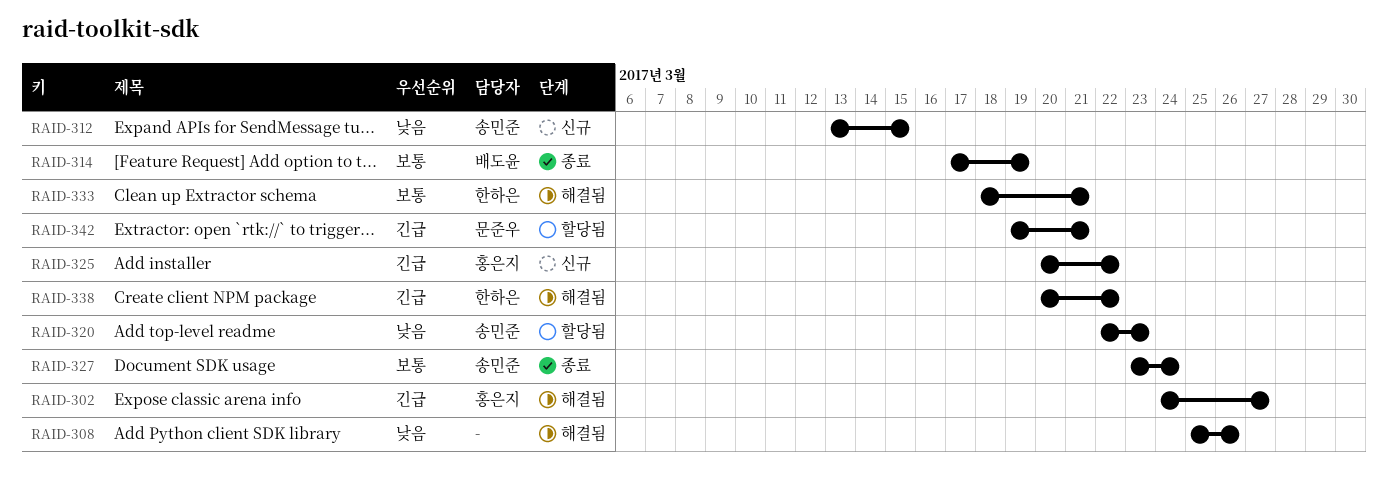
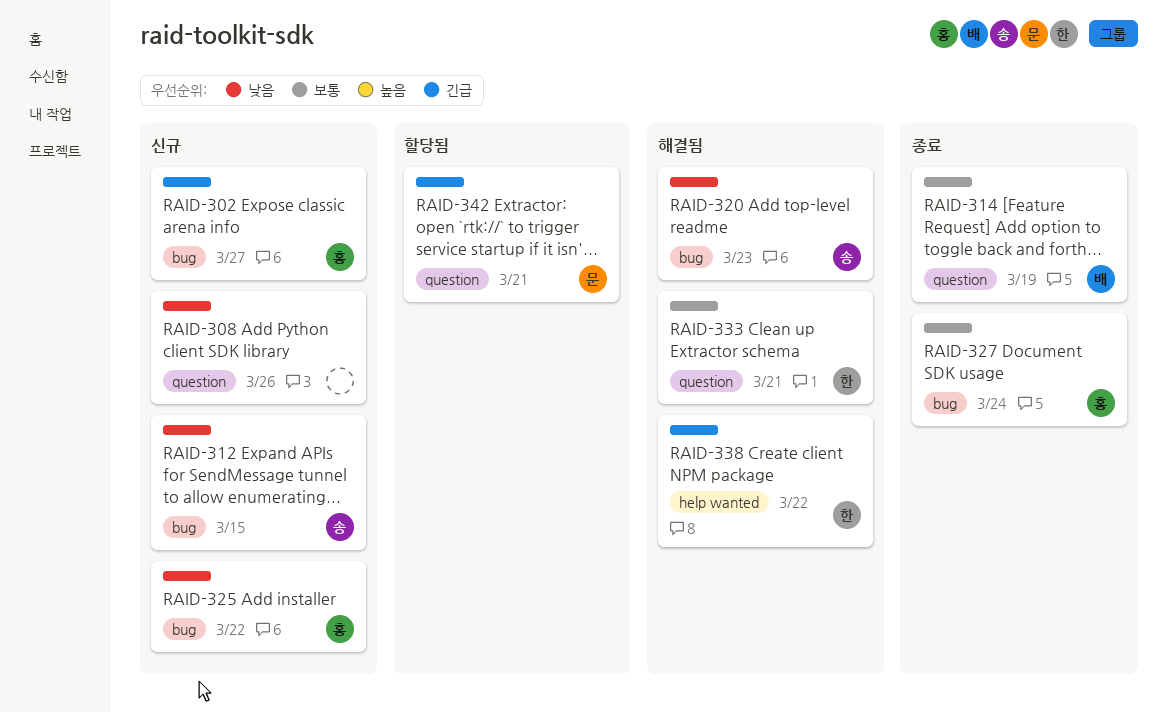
RAID-302, status: 해결됨 -> 신규
RAID-308, status: 해결됨 -> 신규
RAID-320, status: 할당됨 -> 해결됨
RAID-325, priority: 긴급 -> 낮음
RAID-327, owner: 송민준 -> 홍은지

